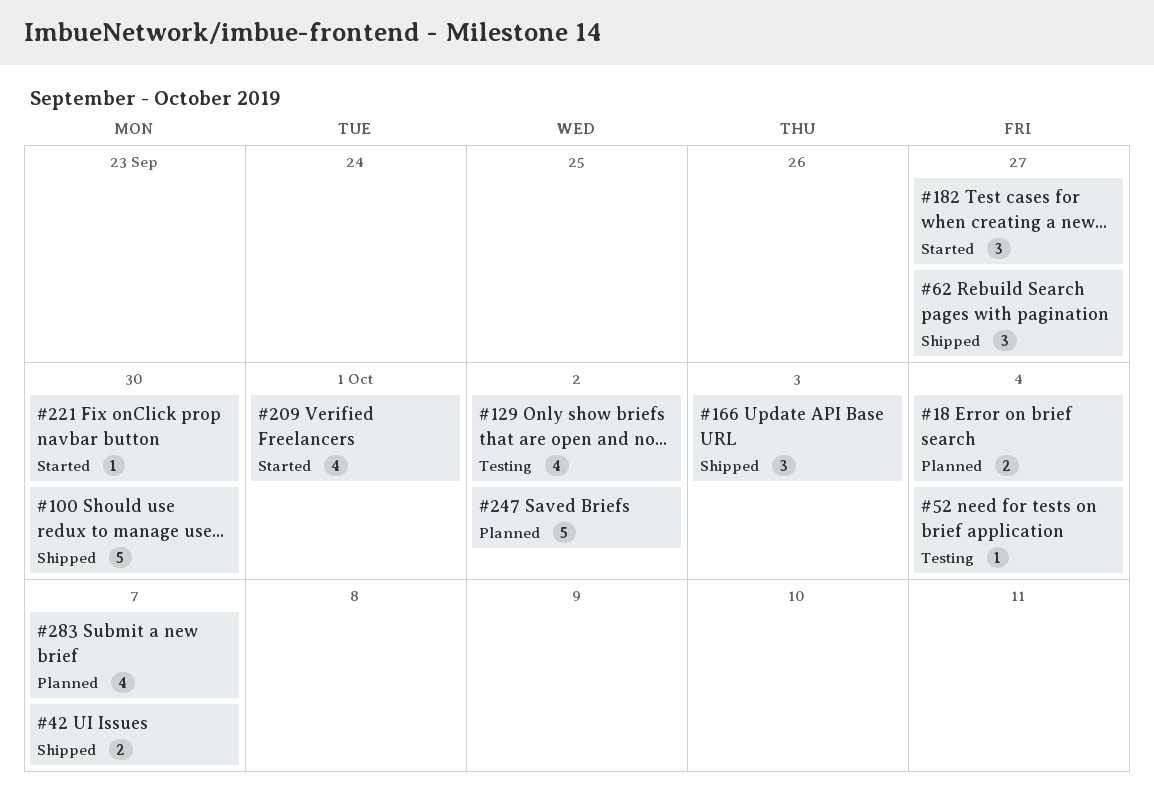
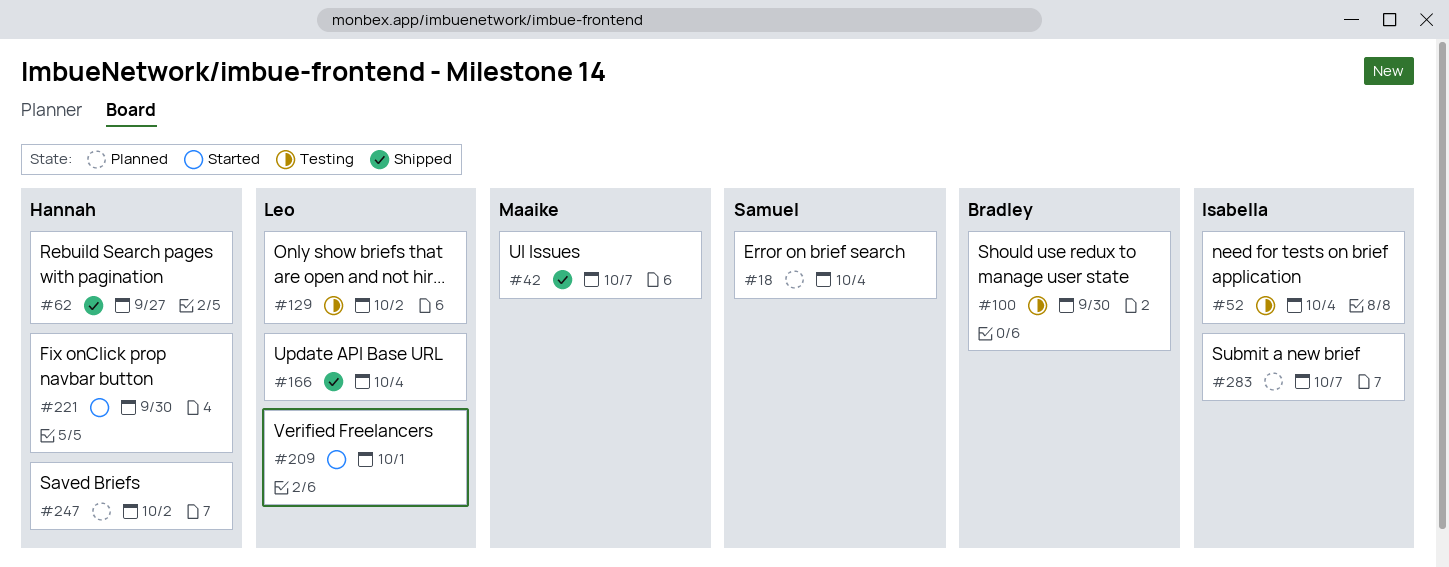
#100, status: Shipped -> Testing
#166, due: Oct 3 -> Oct 4
#182: present -> none

